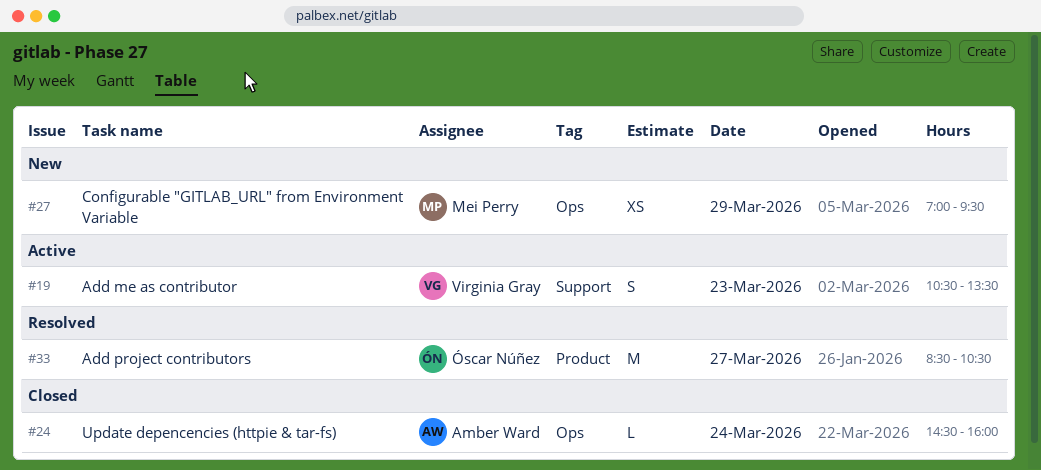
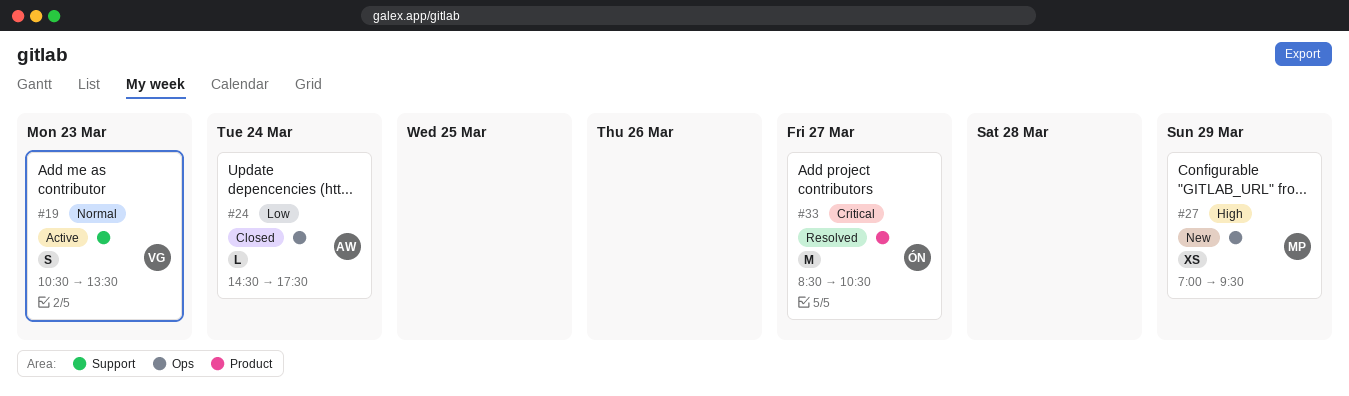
#24, ends: 16:00 -> 17:30

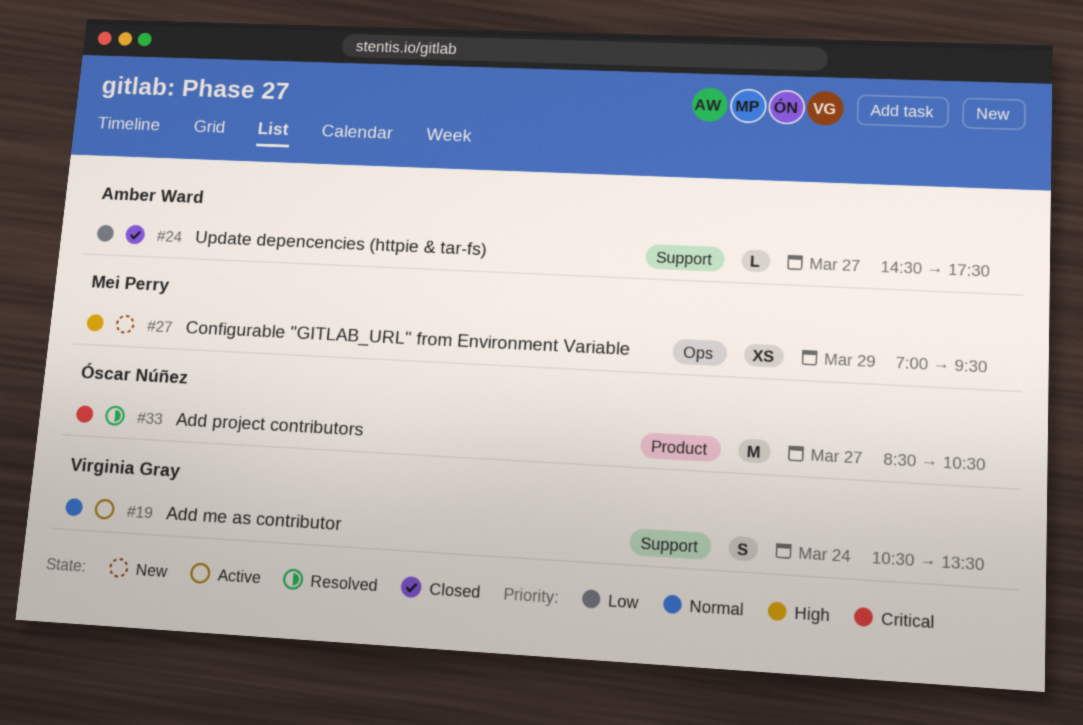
#19, day: Mar 23 -> Mar 24
#24, label: Ops -> Support
#24, day: Mar 24 -> Mar 27

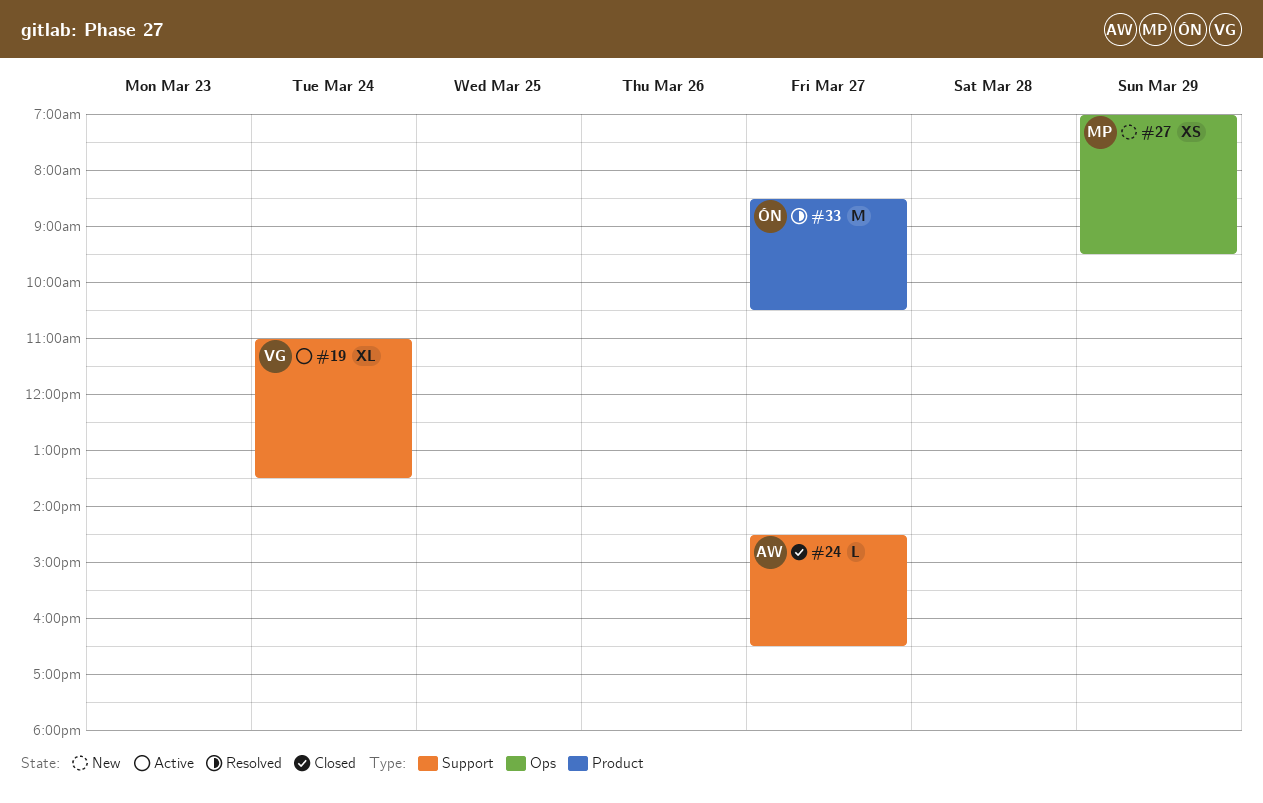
#19, estimate: S -> XL
#19, begins: 10:30 -> 11:00
#24, ends: 17:30 -> 16:30

